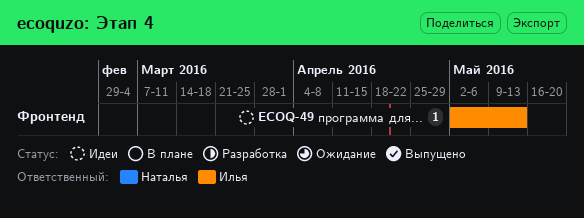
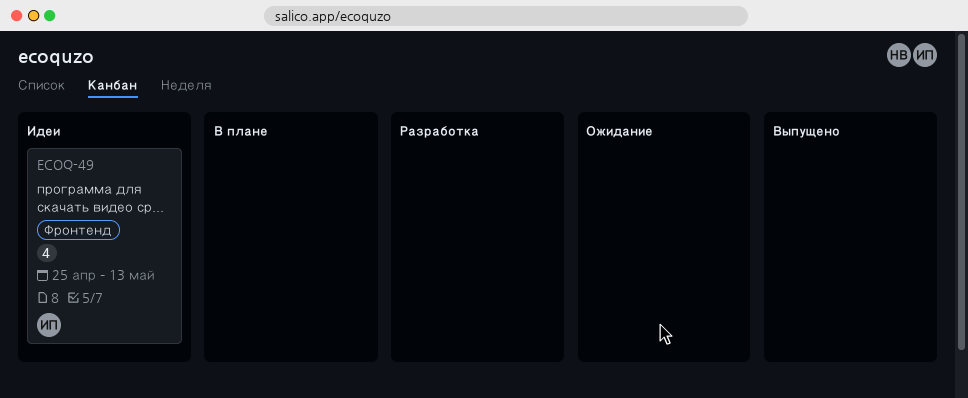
ECOQ-49, estimate: 1 -> 4
ECOQ-49, start: May 2 -> Apr 25

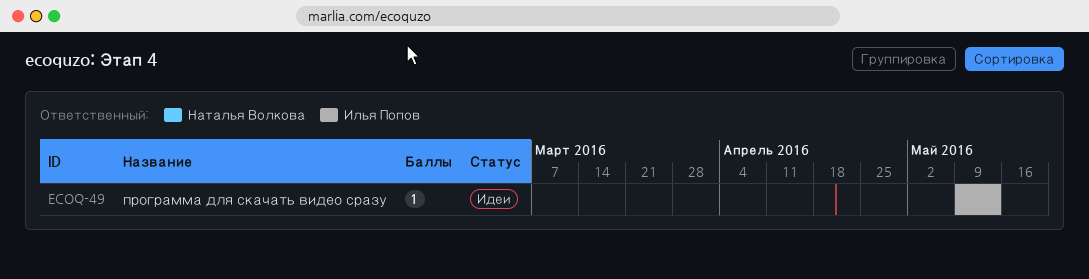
ECOQ-49, estimate: 4 -> 1
ECOQ-49, start: Apr 25 -> May 9

